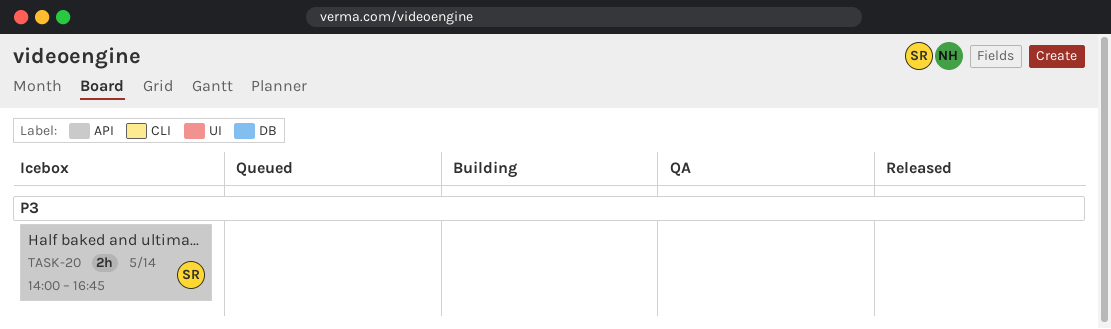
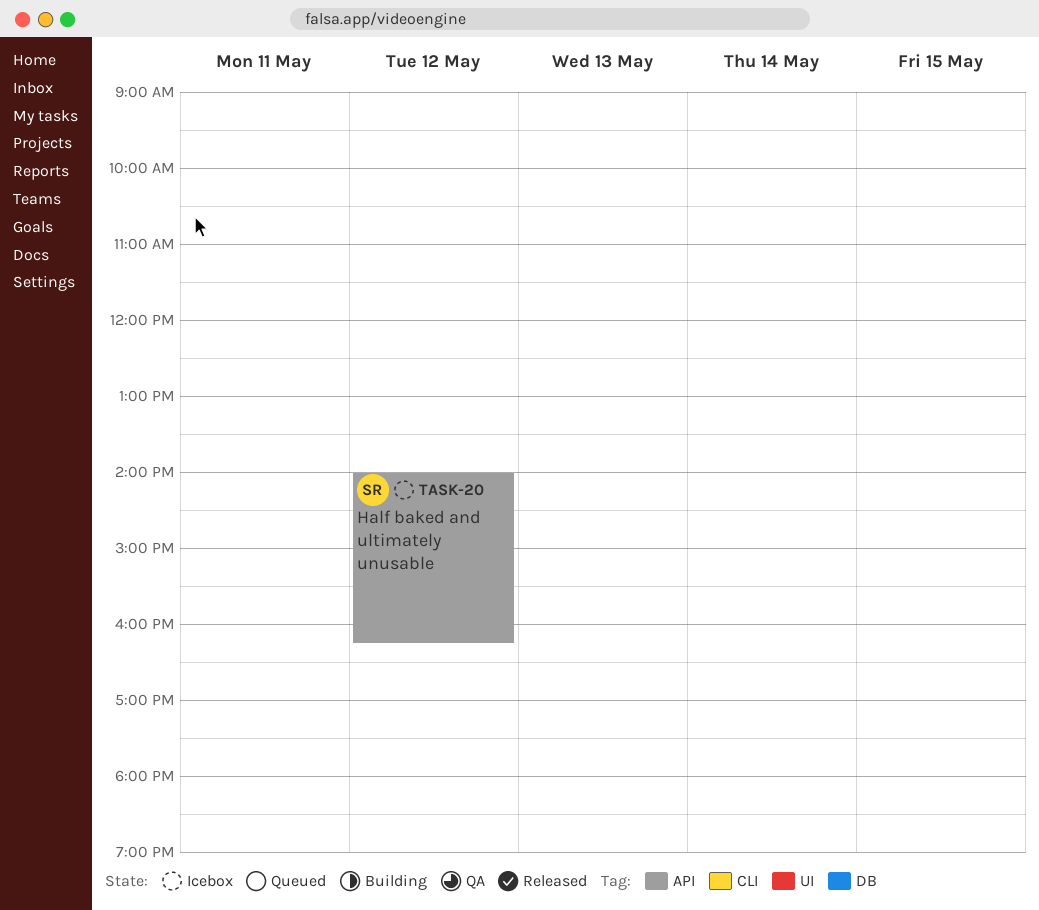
TASK-20, day: May 14 -> May 12
TASK-20, ends: 16:45 -> 16:15

